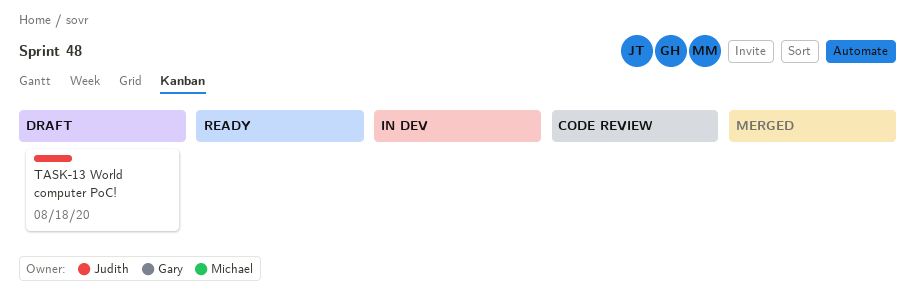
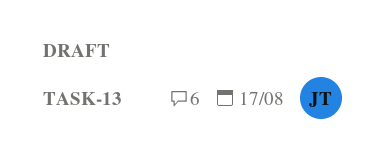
TASK-13, due: Aug 18 -> Aug 17

